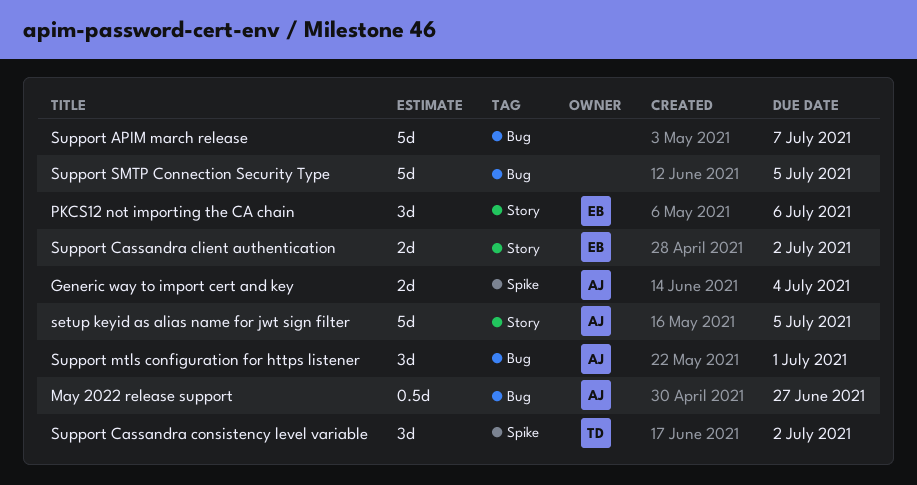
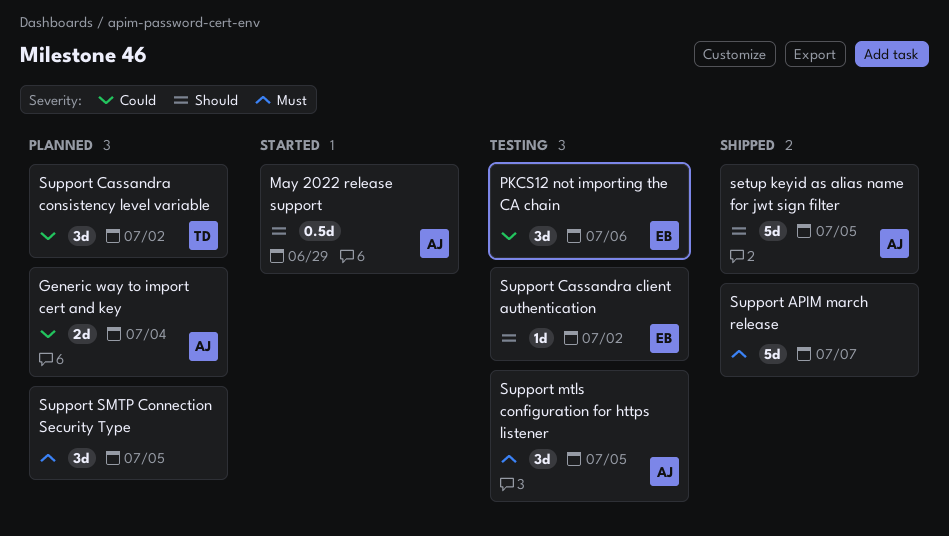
May 2022 release support, due: Jun 27 -> Jun 29
Support Cassandra client authentication, estimate: 2d -> 1d
Support mtls configuration for https listener, due: Jul 1 -> Jul 5
Support SMTP Connection Security Type, estimate: 5d -> 3d

